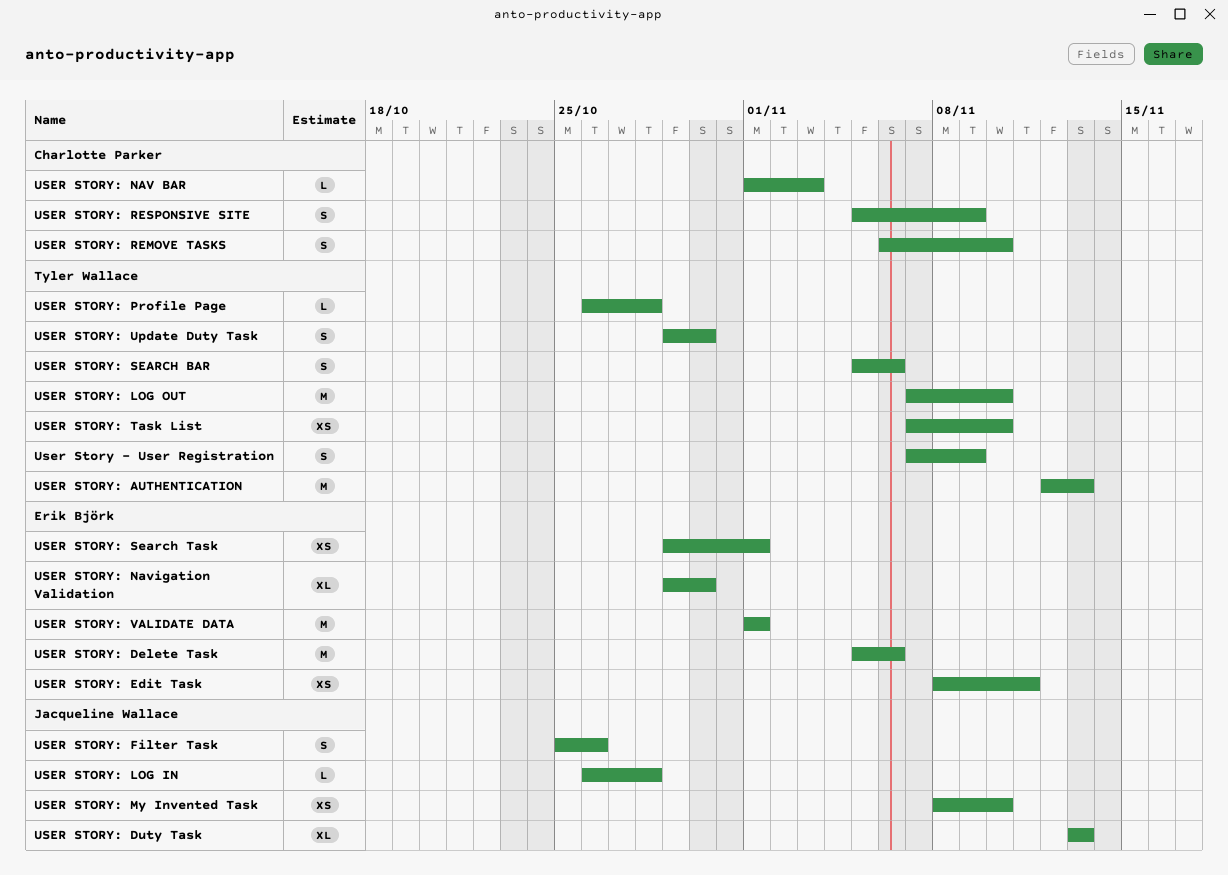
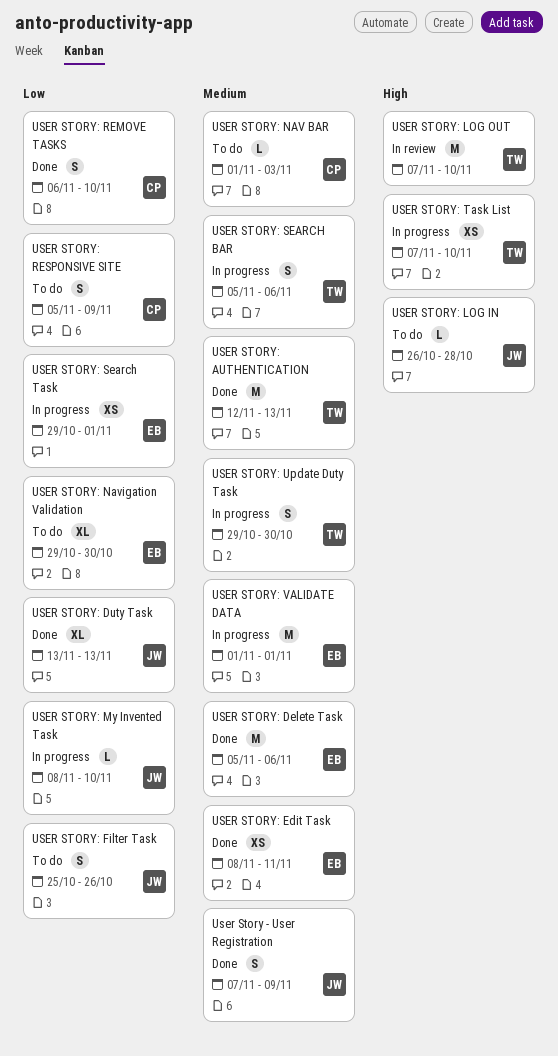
User Story - User Registration, owner: Tyler Wallace -> Jacqueline Wallace
USER STORY: My Invented Task, estimate: XS -> L
USER STORY: Profile Page: present -> none

